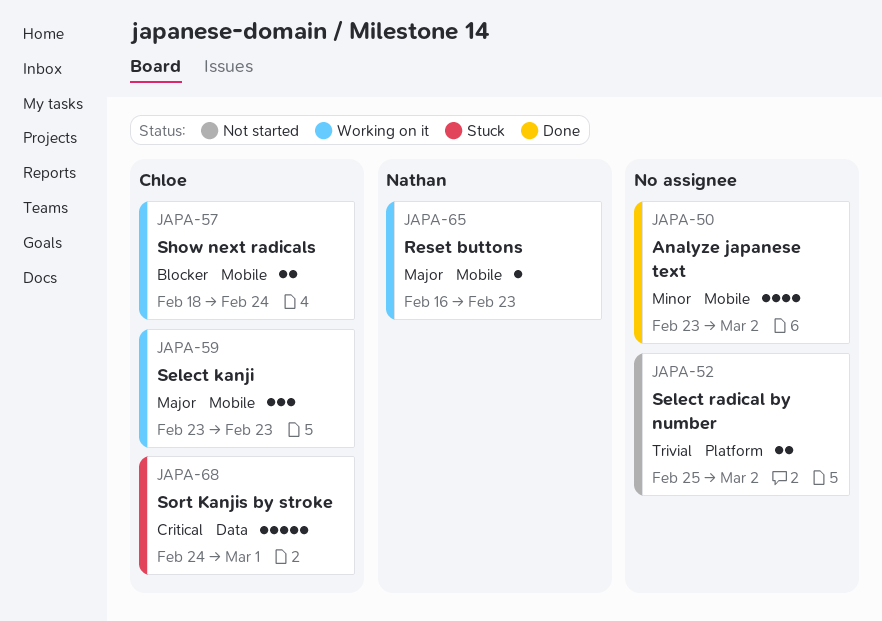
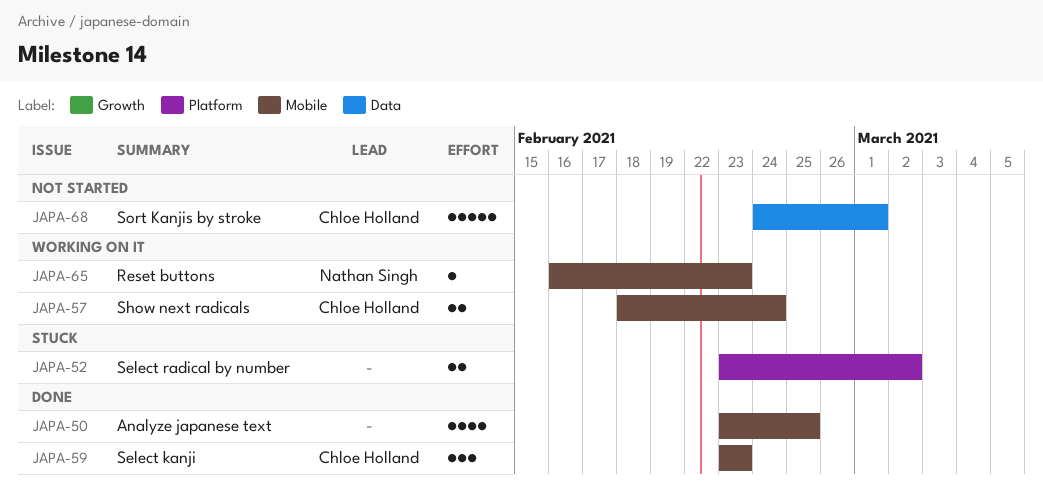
JAPA-50, due: Mar 2 -> Feb 25
JAPA-52, status: Not started -> Stuck
JAPA-52, start: Feb 25 -> Feb 23
JAPA-59, status: Working on it -> Done
JAPA-68, status: Stuck -> Not started

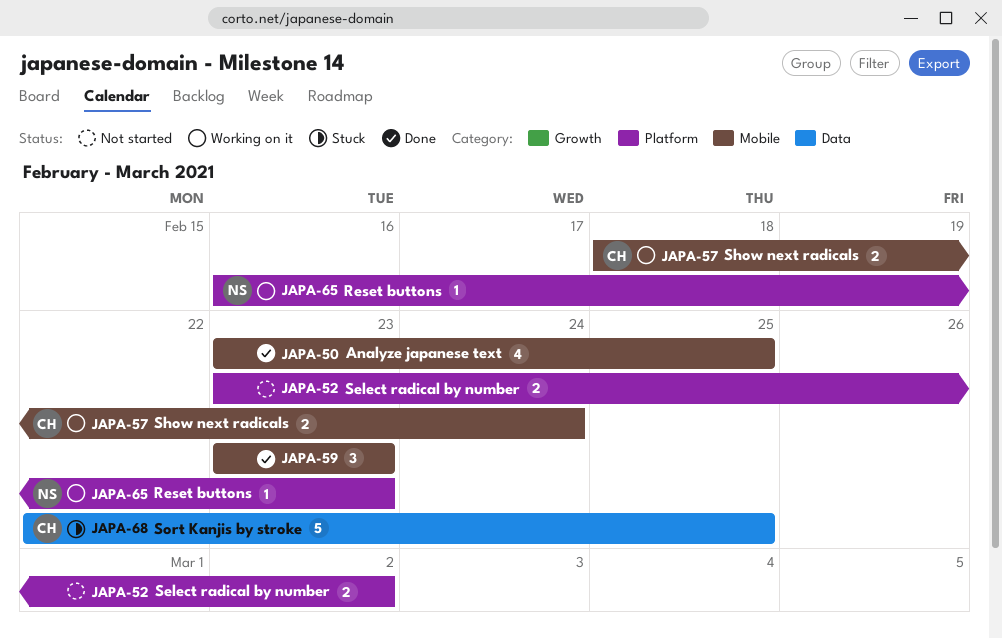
JAPA-52, status: Stuck -> Not started
JAPA-59, owner: Chloe Holland -> none
JAPA-65, label: Mobile -> Platform
JAPA-68, status: Not started -> Stuck
JAPA-68, start: Feb 24 -> Feb 22
JAPA-68, due: Mar 1 -> Feb 25

